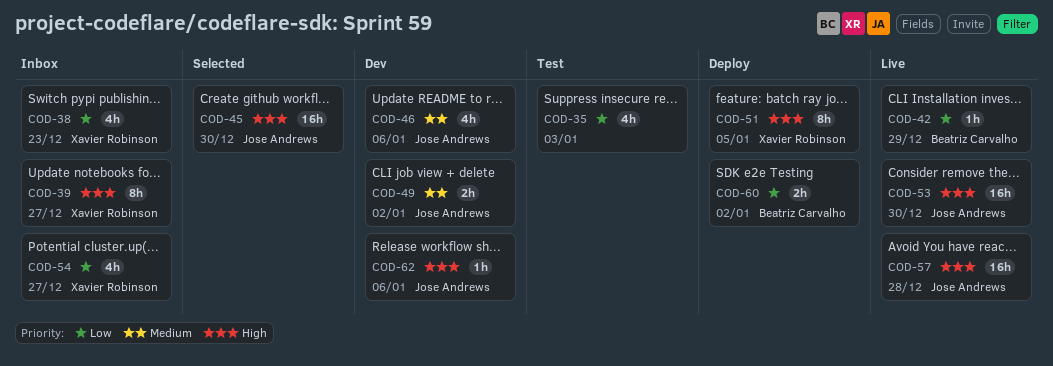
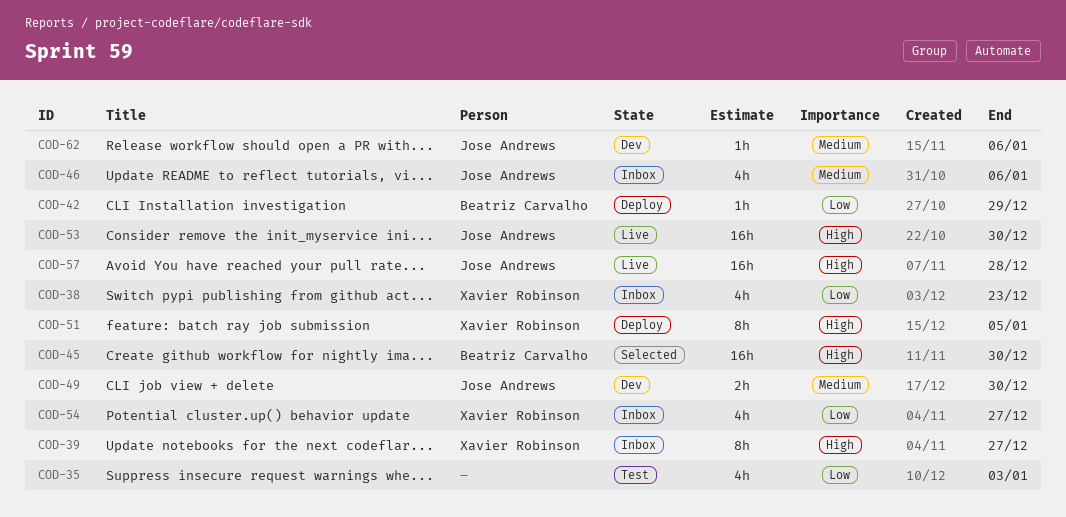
COD-42, status: Live -> Deploy
COD-45, owner: Jose Andrews -> Beatriz Carvalho
COD-46, status: Dev -> Inbox
COD-49, due: Jan 2 -> Dec 30
COD-60: present -> none
COD-62, priority: High -> Medium

